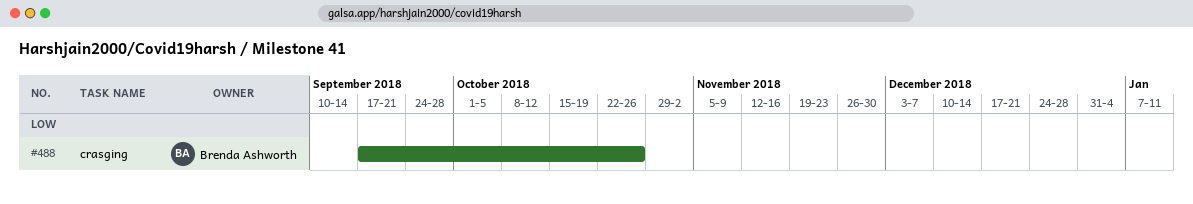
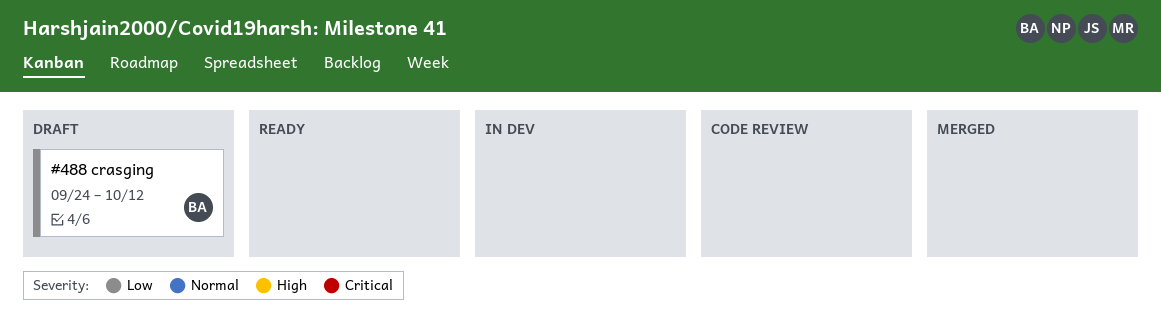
#488, start: Sep 17 -> Sep 24
#488, due: Oct 26 -> Oct 12

